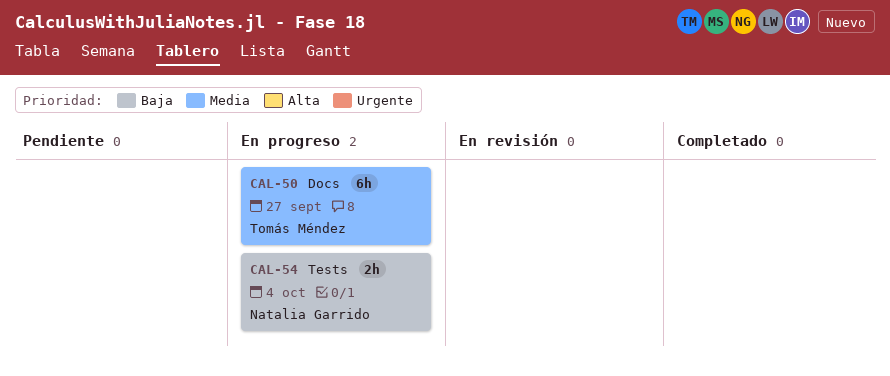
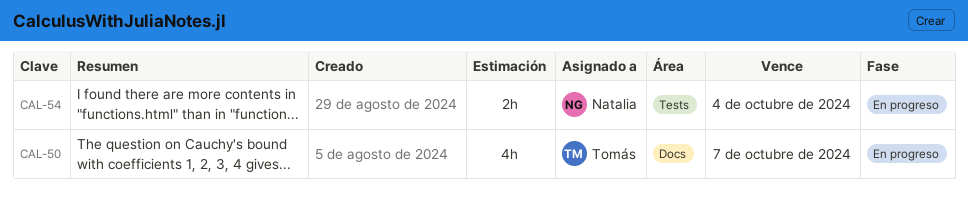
CAL-50, estimate: 6h -> 4h
CAL-50, due: Sep 27 -> Oct 7

